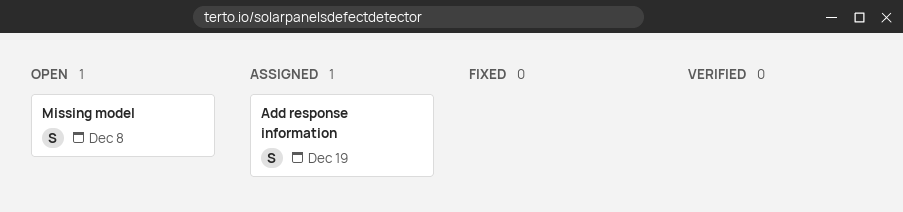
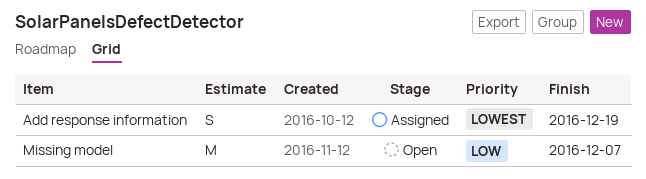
Missing model, estimate: S -> M
Missing model, due: Dec 8 -> Dec 7

